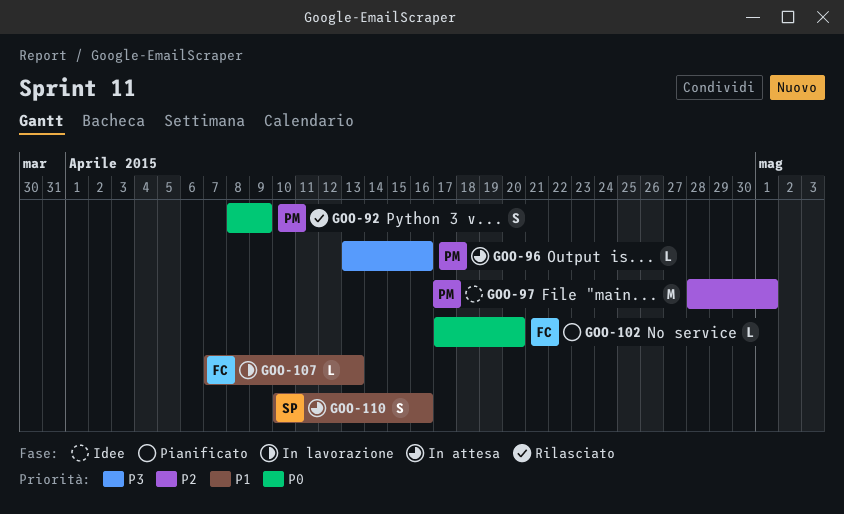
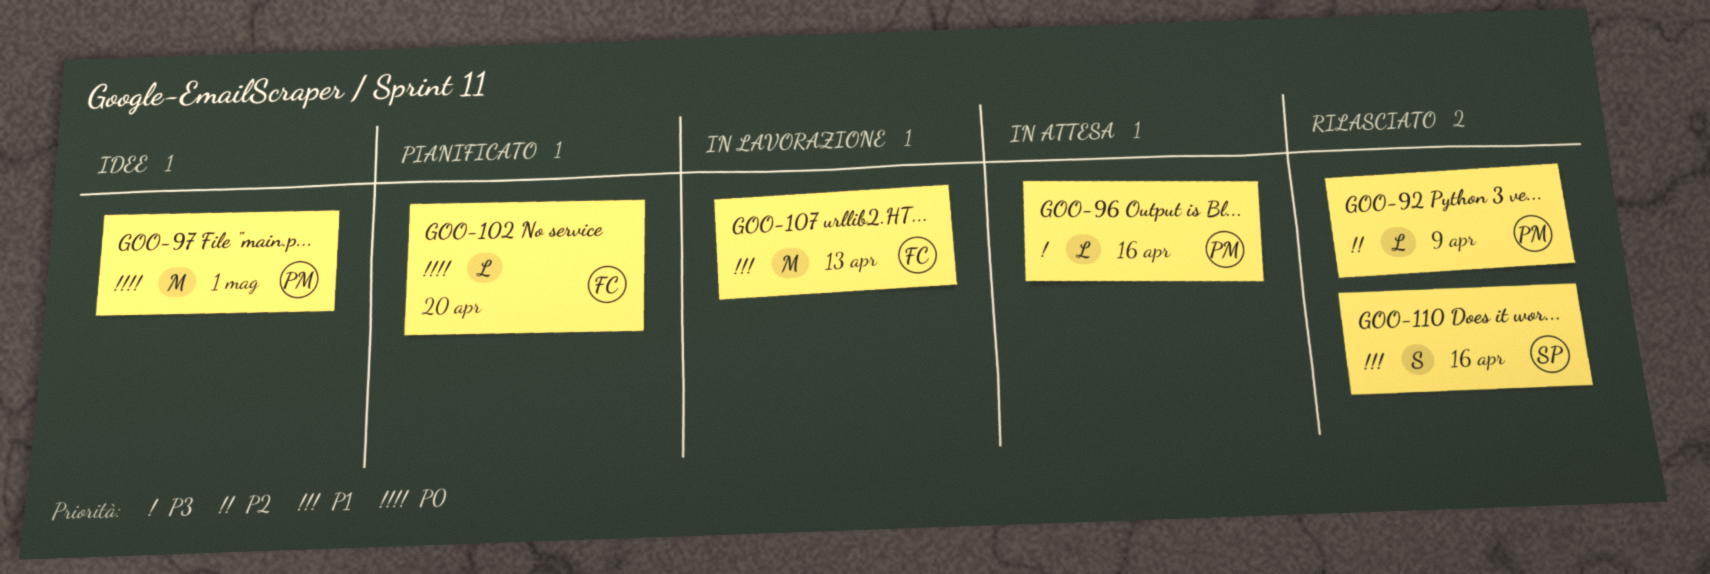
GOO-92, priority: P0 -> P2
GOO-92, estimate: S -> L
GOO-97, priority: P2 -> P0
GOO-107, estimate: L -> M
GOO-110, status: In attesa -> Rilasciato

